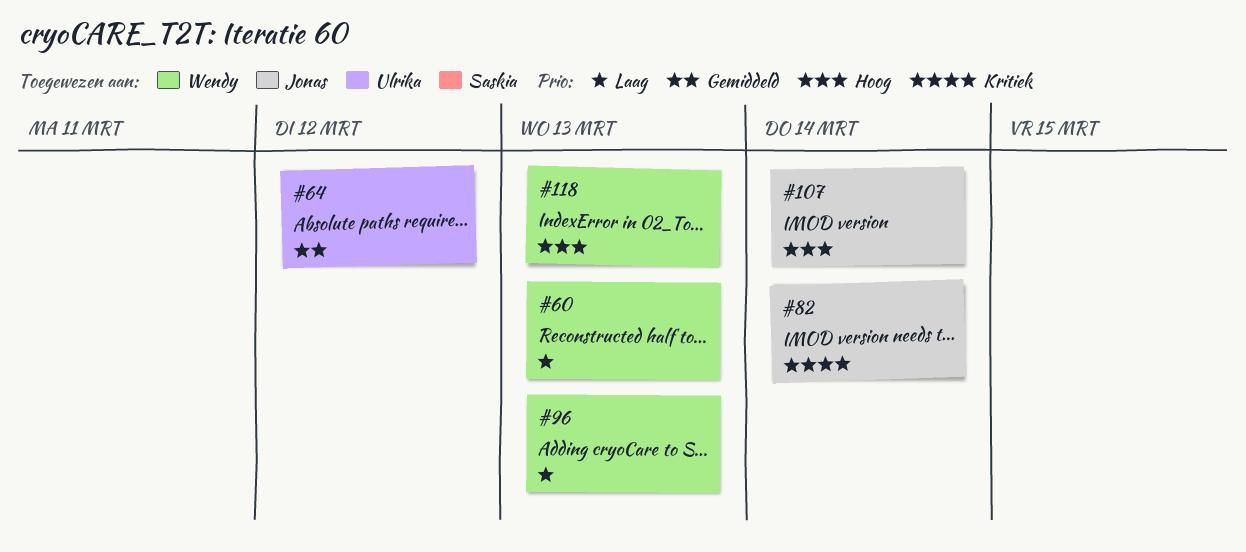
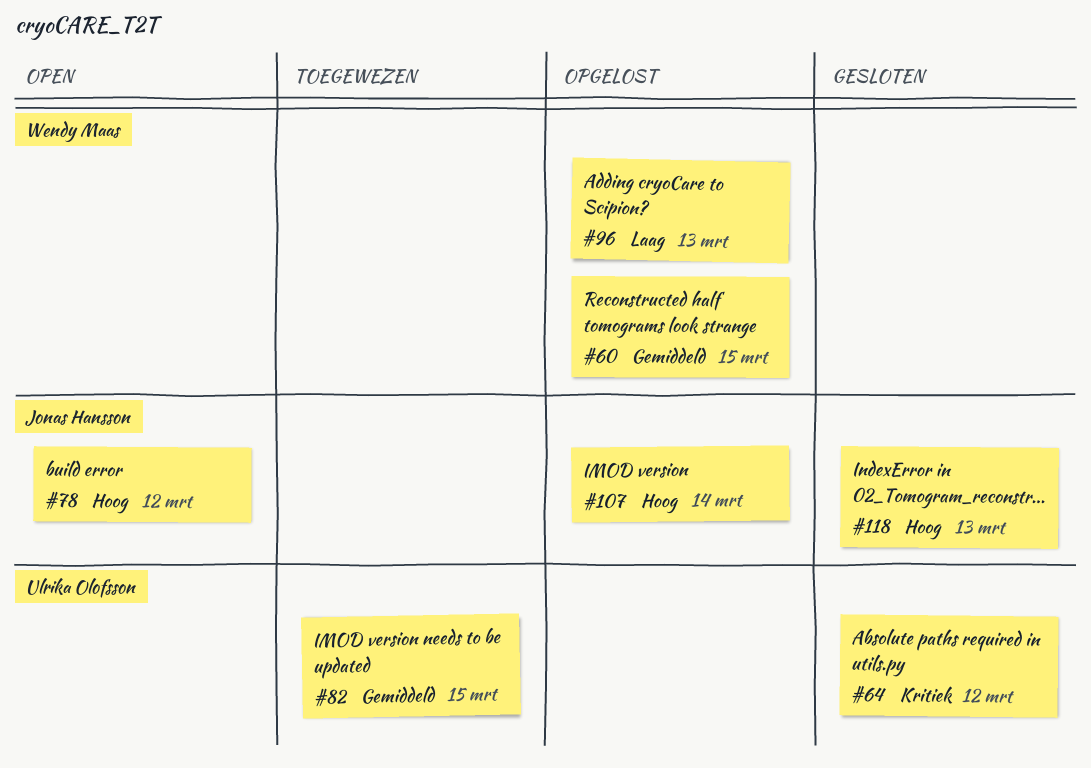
#60, priority: Laag -> Gemiddeld
#60, due: Mar 13 -> Mar 15
#64, priority: Gemiddeld -> Kritiek
#78: none -> present
#82, owner: Jonas Hansson -> Ulrika Olofsson
#82, priority: Kritiek -> Gemiddeld
#82, due: Mar 14 -> Mar 15
#118, owner: Wendy Maas -> Jonas Hansson

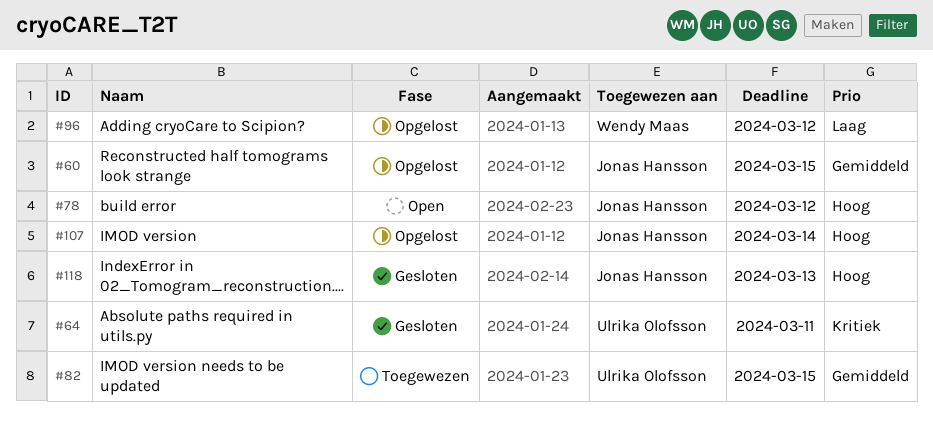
#60, owner: Wendy Maas -> Jonas Hansson
#64, due: Mar 12 -> Mar 11
#96, due: Mar 13 -> Mar 12

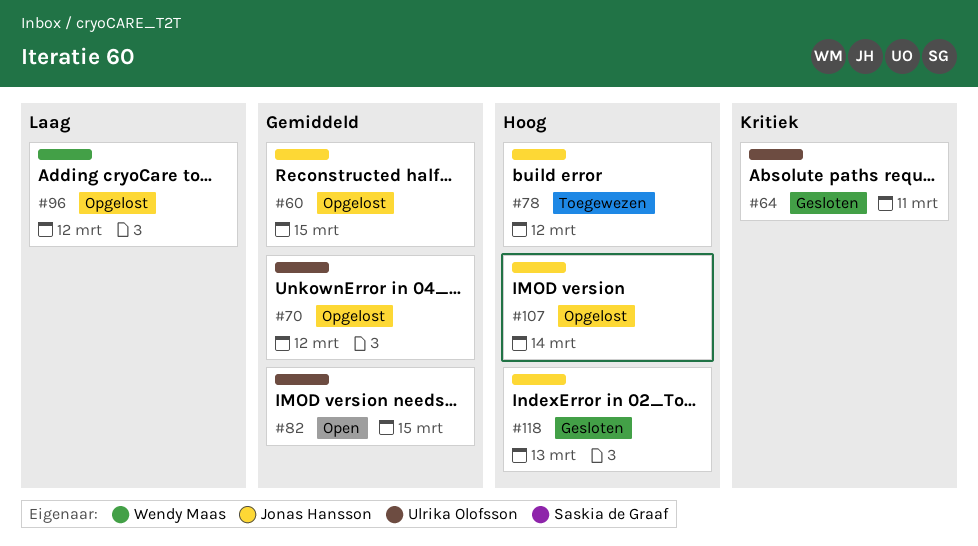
#70: none -> present
#78, status: Open -> Toegewezen
#82, status: Toegewezen -> Open

